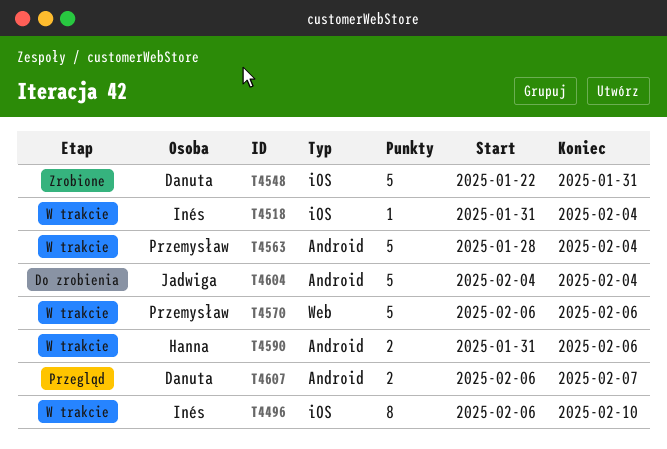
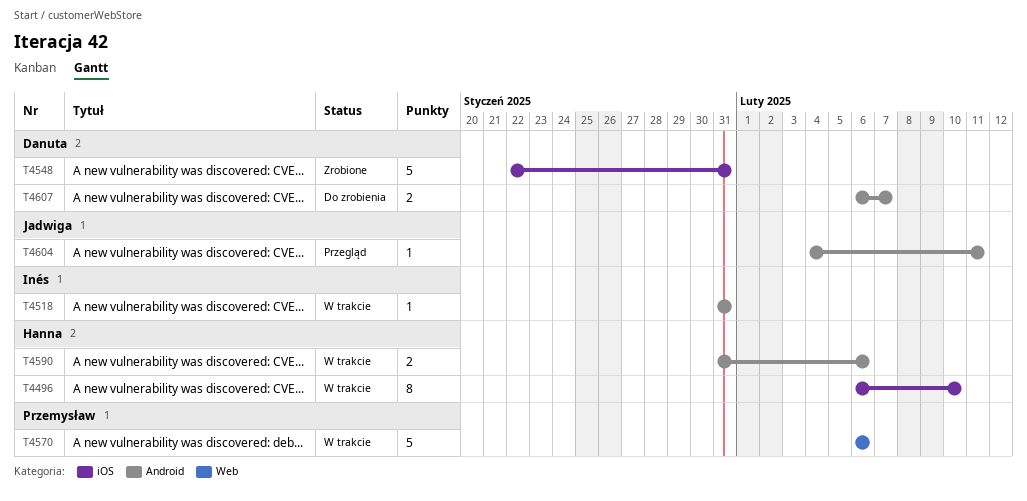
T4496, owner: Inés -> Hanna
T4518, label: iOS -> Android
T4518, due: Feb 4 -> Jan 31
T4563: present -> none
T4604, status: Do zrobienia -> Przegląd
T4604, estimate: 5 -> 1
T4604, due: Feb 4 -> Feb 11
T4607, status: Przegląd -> Do zrobienia

